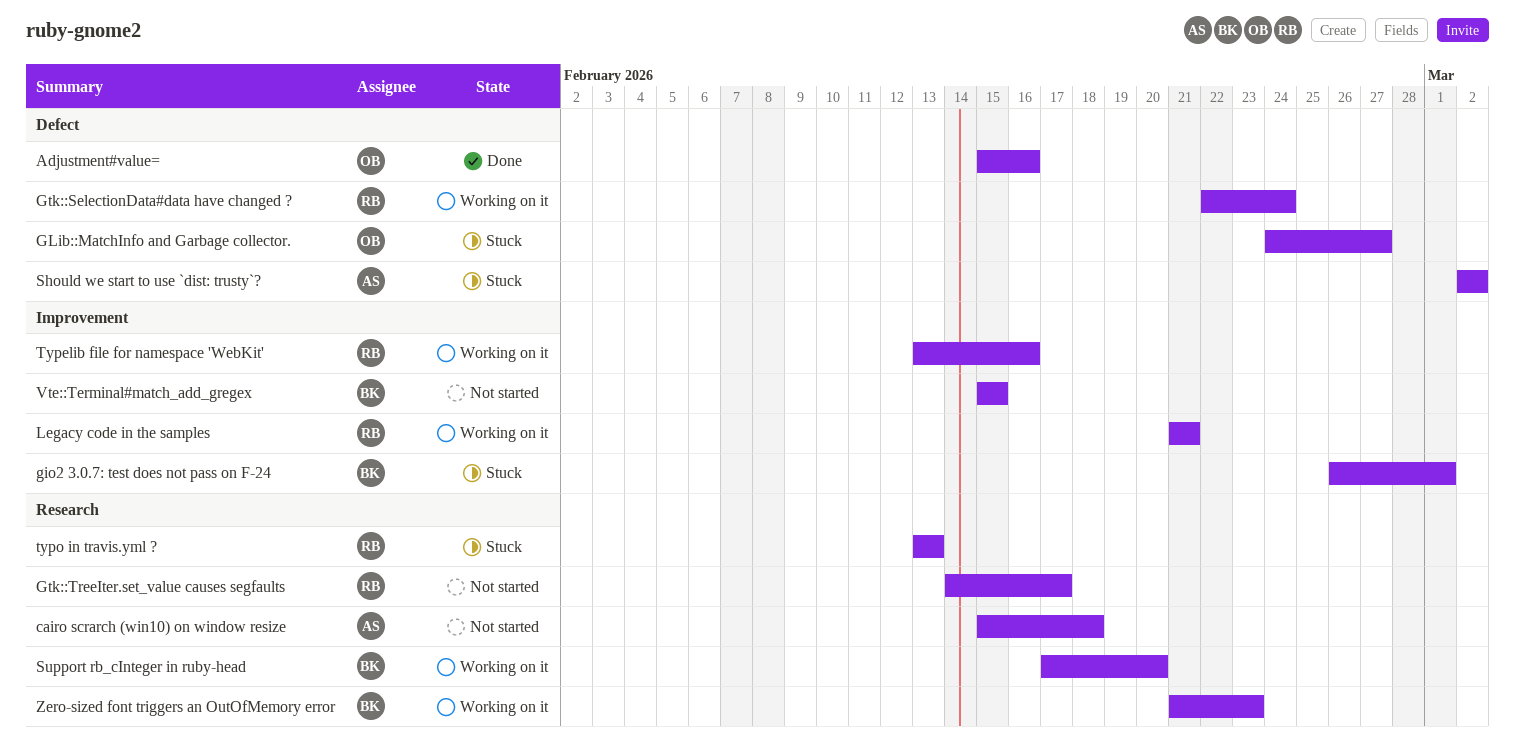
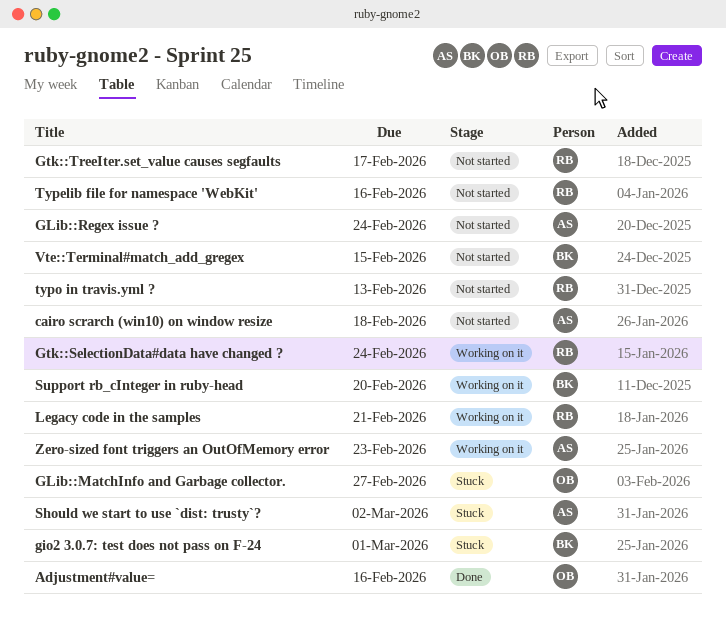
GLib::Regex issue ?: none -> present
Typelib file for namespace 'WebKit', status: Working on it -> Not started
typo in travis.yml ?, status: Stuck -> Not started
Zero-sized font triggers an OutOfMemory error, owner: BK -> AS

